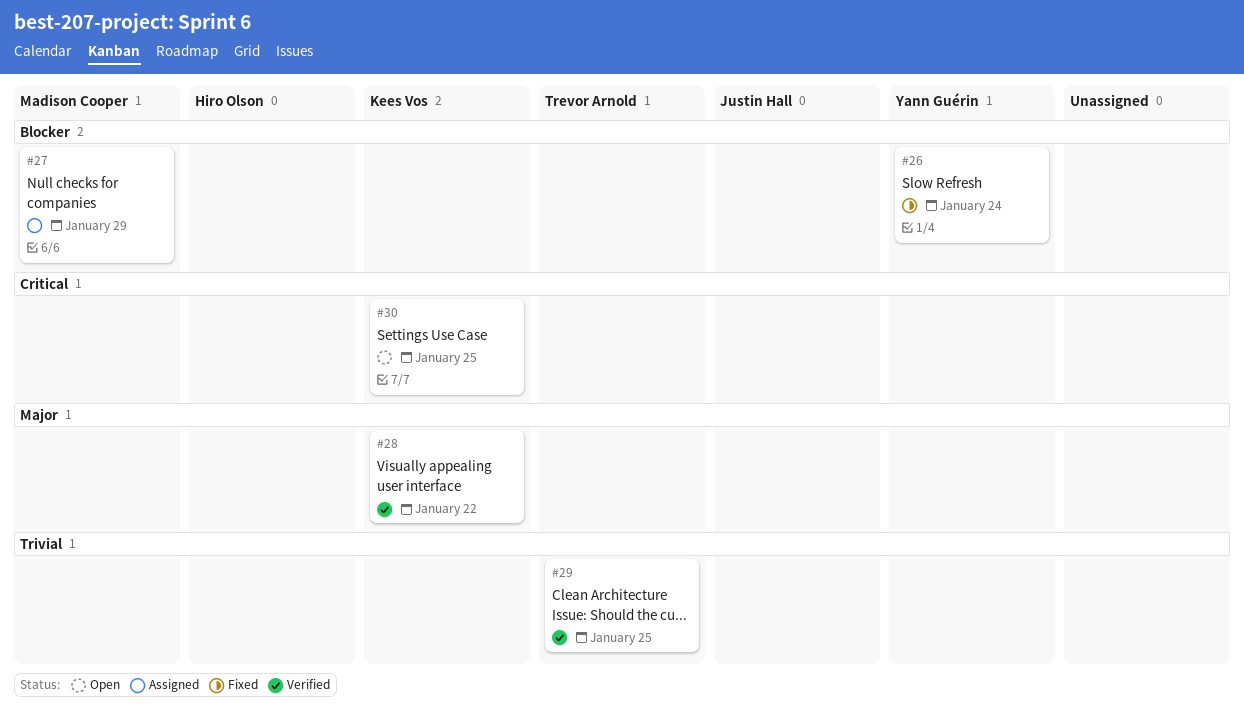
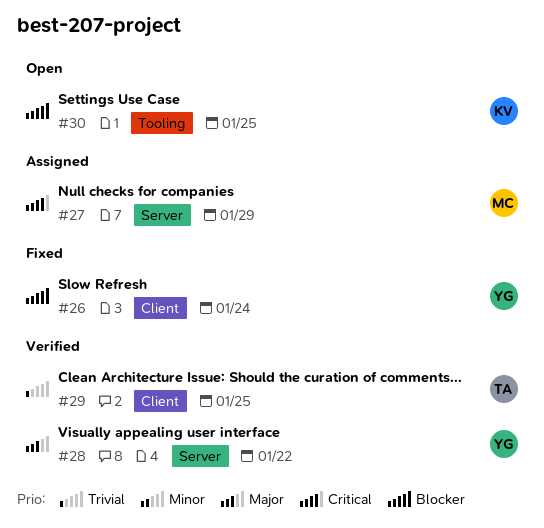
#27, priority: Blocker -> Critical
#28, owner: Kees Vos -> Yann Guérin
#30, priority: Critical -> Blocker

